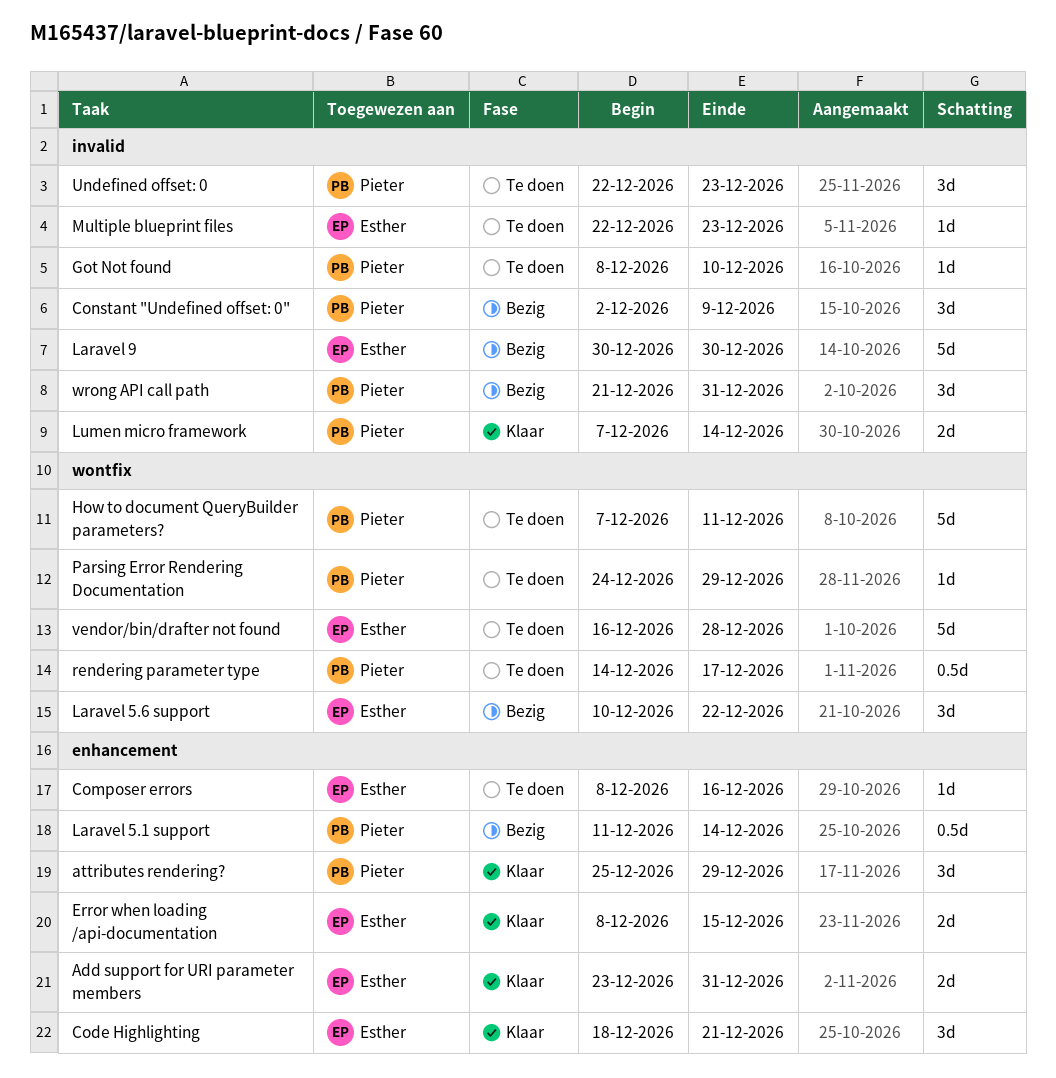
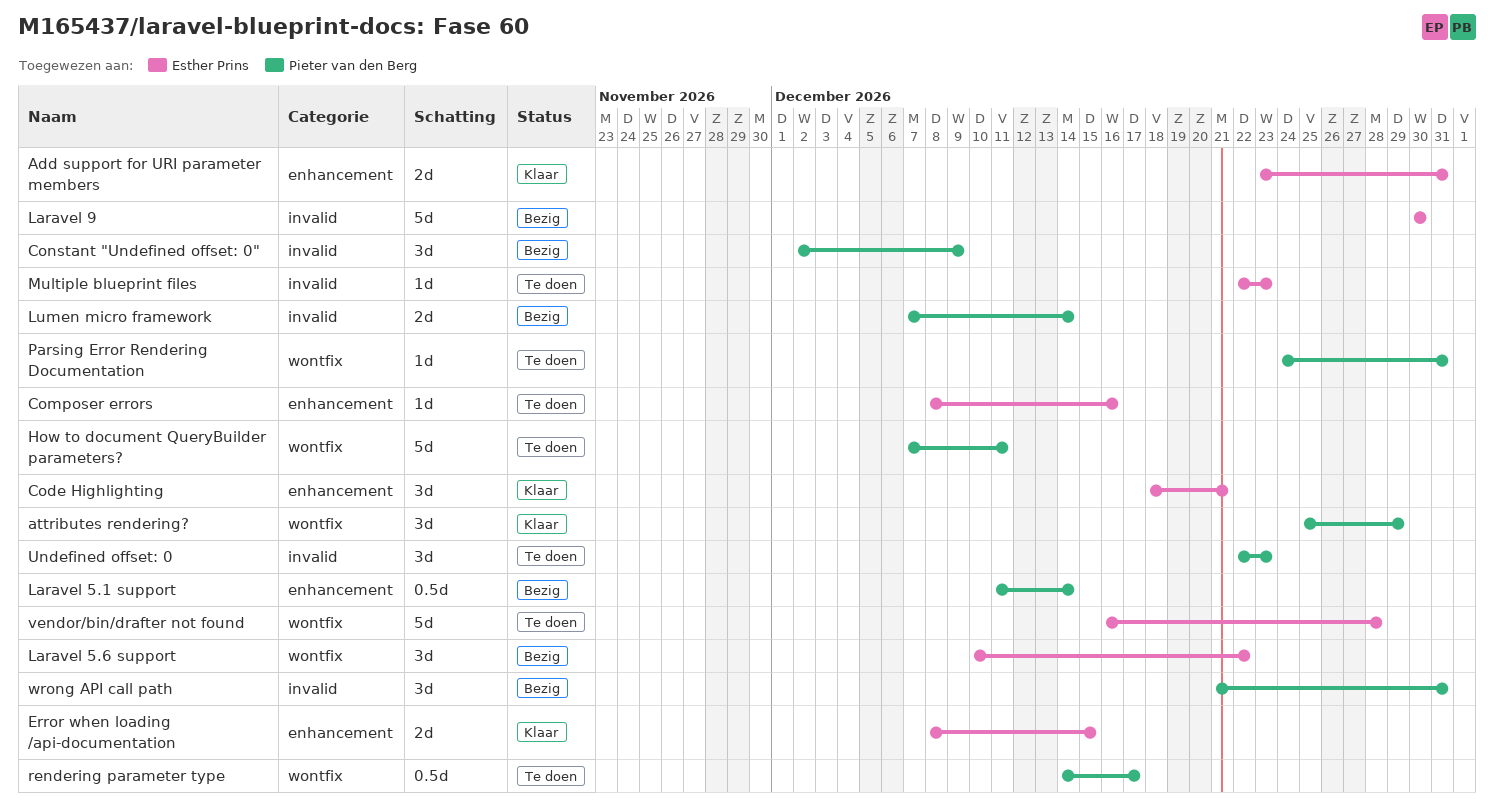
attributes rendering?, label: enhancement -> wontfix
Got Not found: present -> none
Lumen micro framework, status: Klaar -> Bezig
Parsing Error Rendering Documentation, due: Dec 29 -> Dec 31

